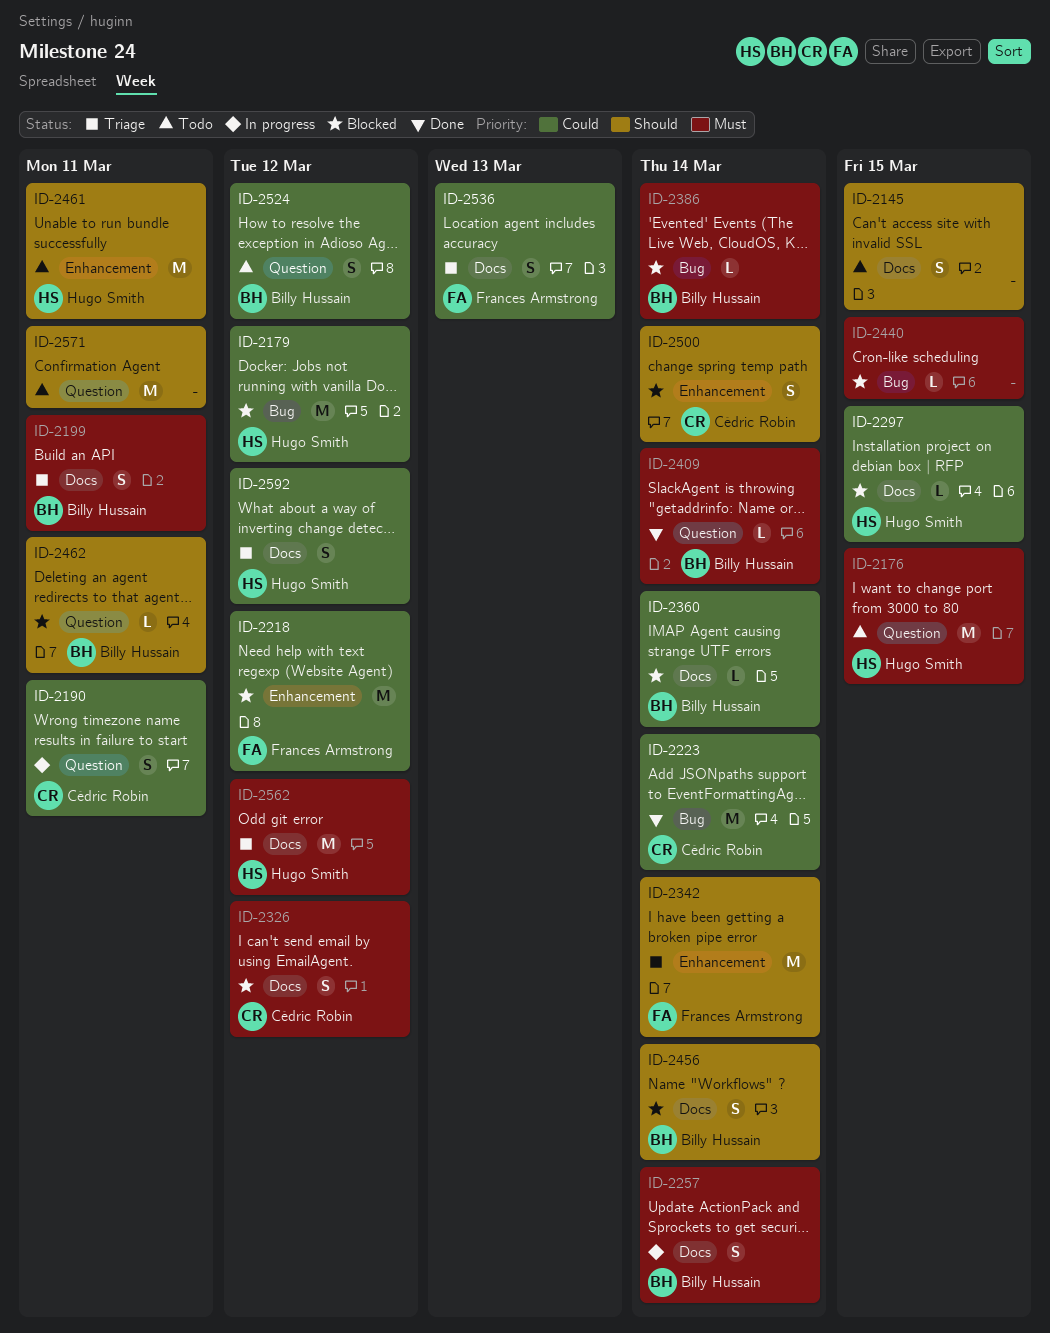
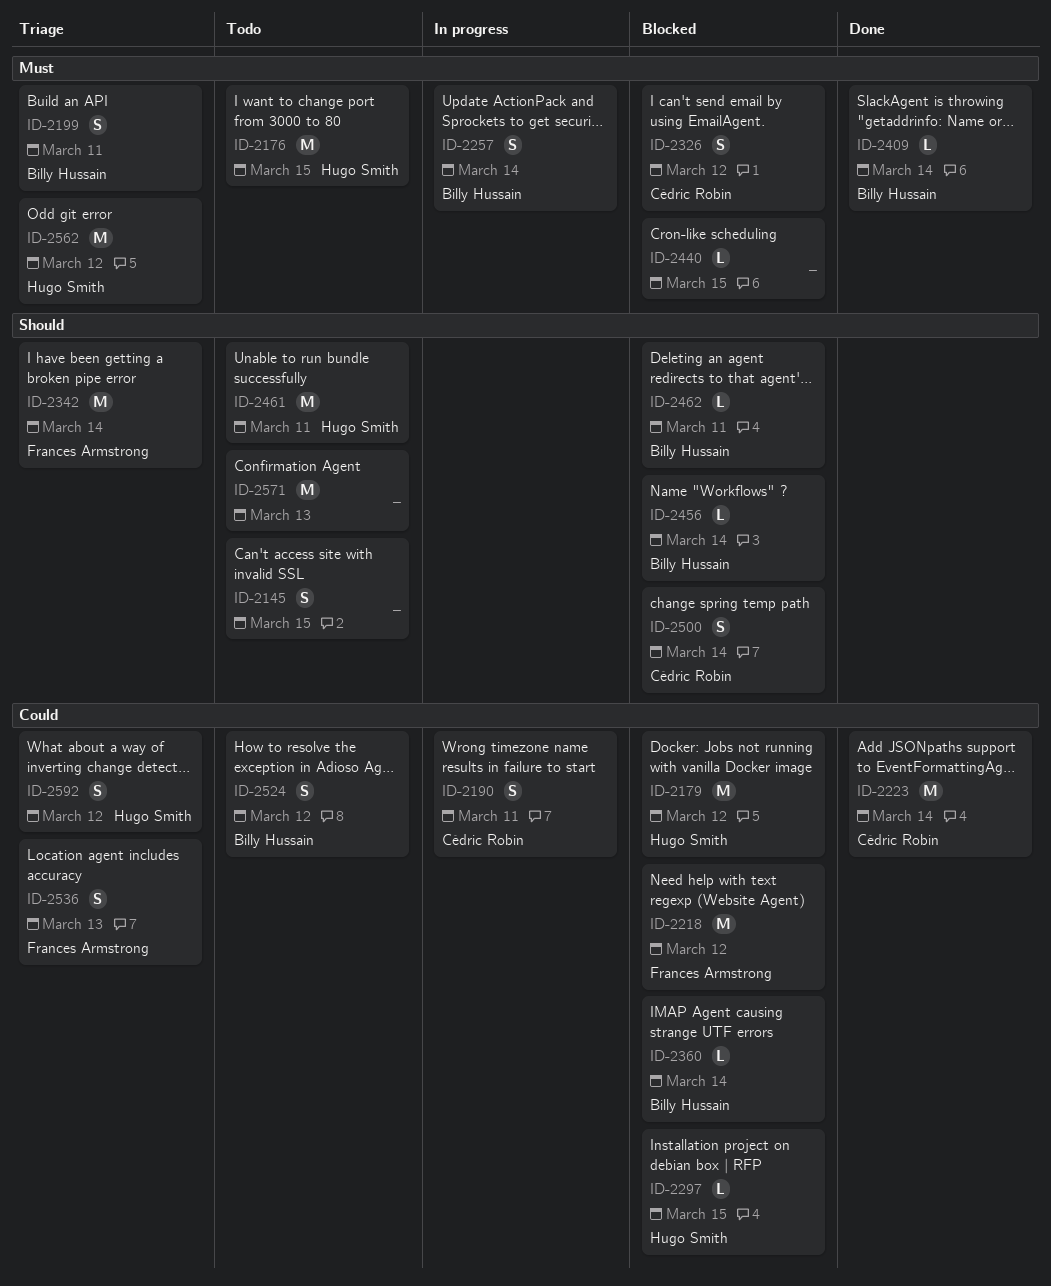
ID-2386: present -> none
ID-2456, estimate: S -> L
ID-2571, due: Mar 11 -> Mar 13

